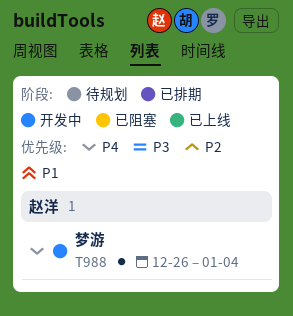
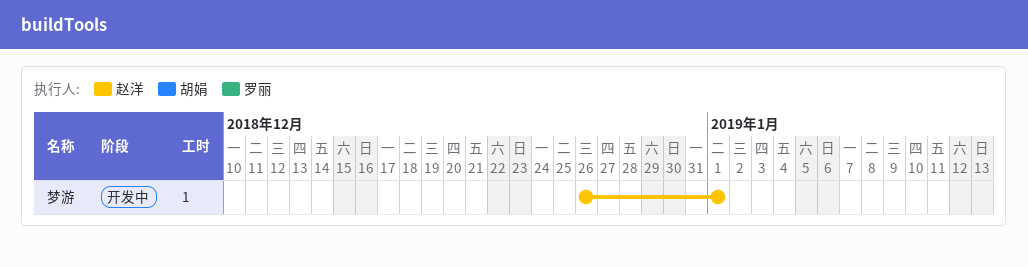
梦游, due: Jan 4 -> Jan 1

